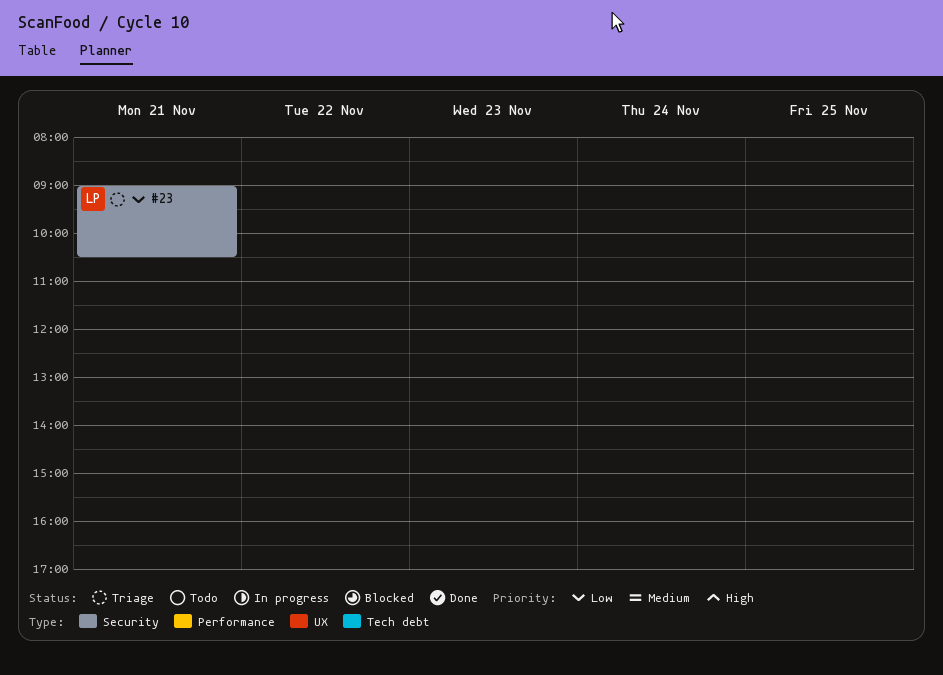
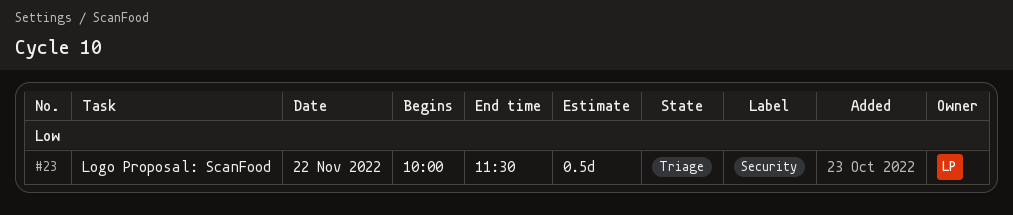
#23, day: Nov 21 -> Nov 22
#23, begins: 09:00 -> 10:00
#23, ends: 10:30 -> 11:30

